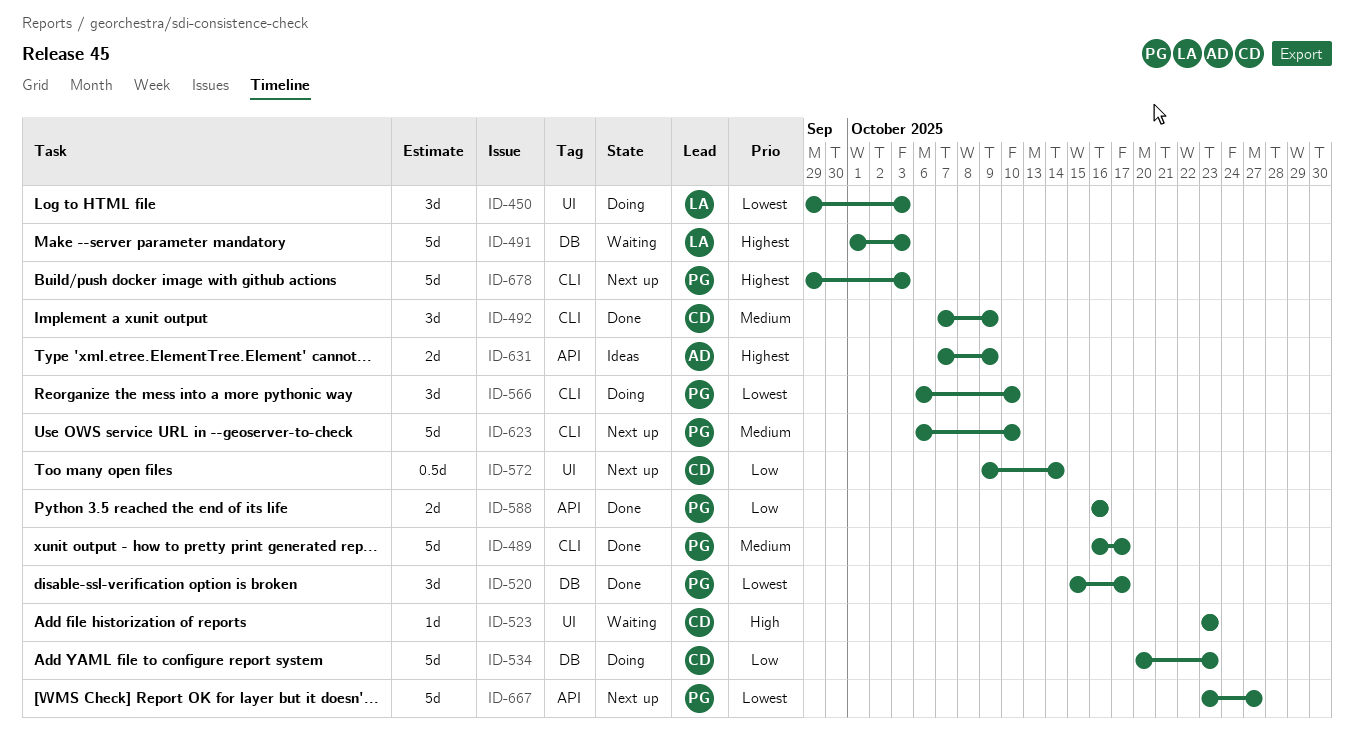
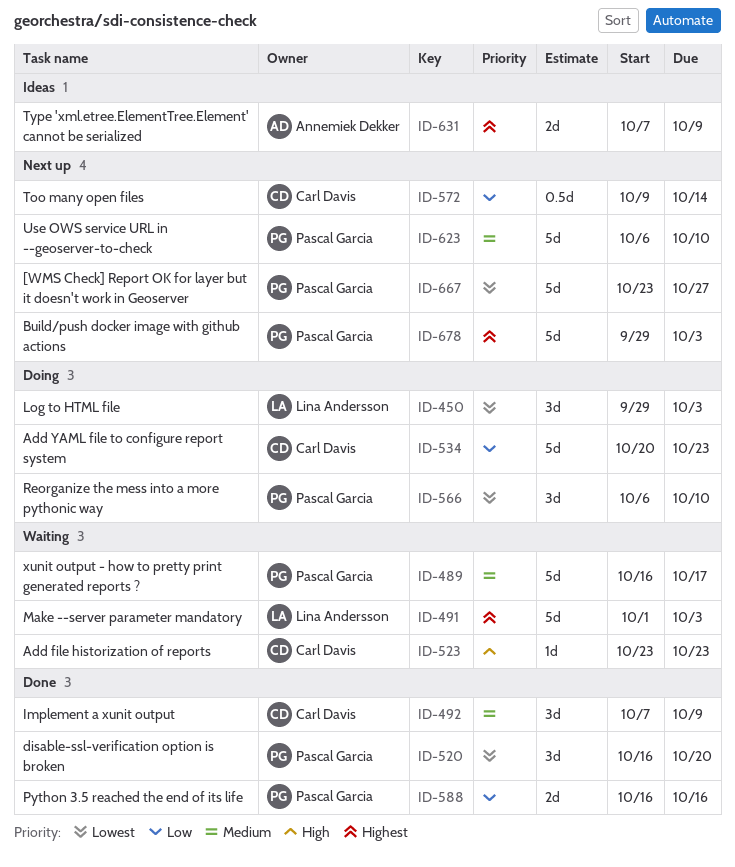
ID-489, status: Done -> Waiting
ID-520, start: Oct 15 -> Oct 16
ID-520, due: Oct 17 -> Oct 20

